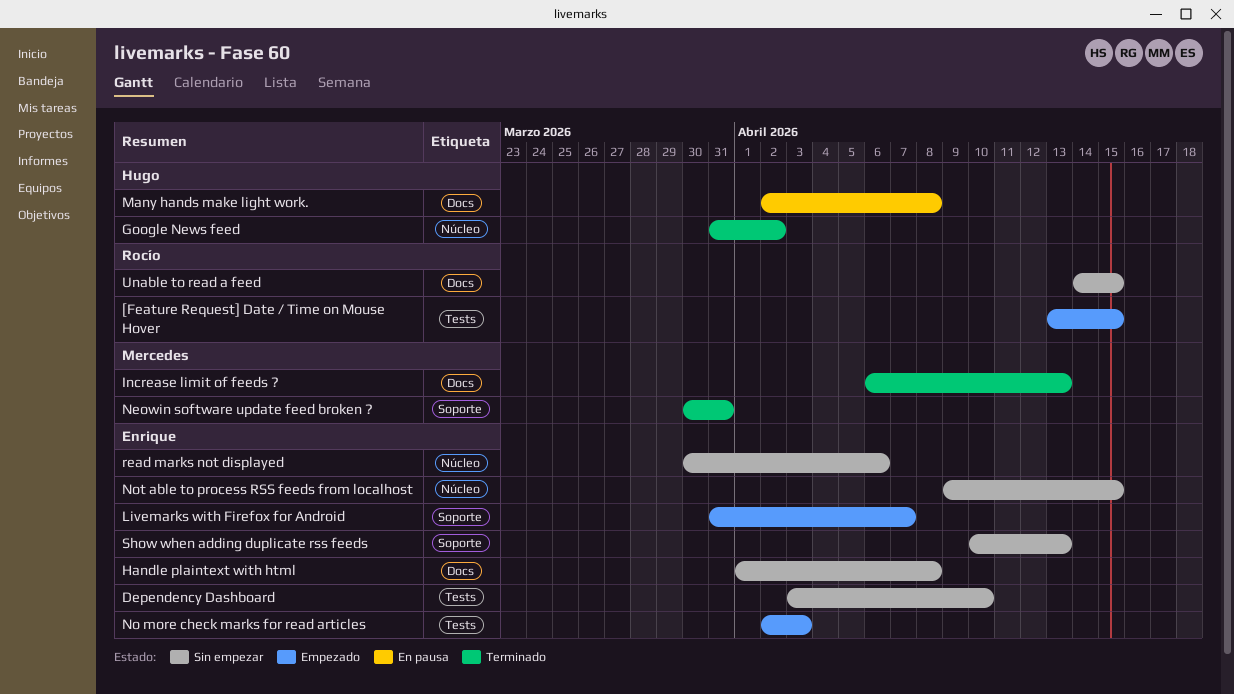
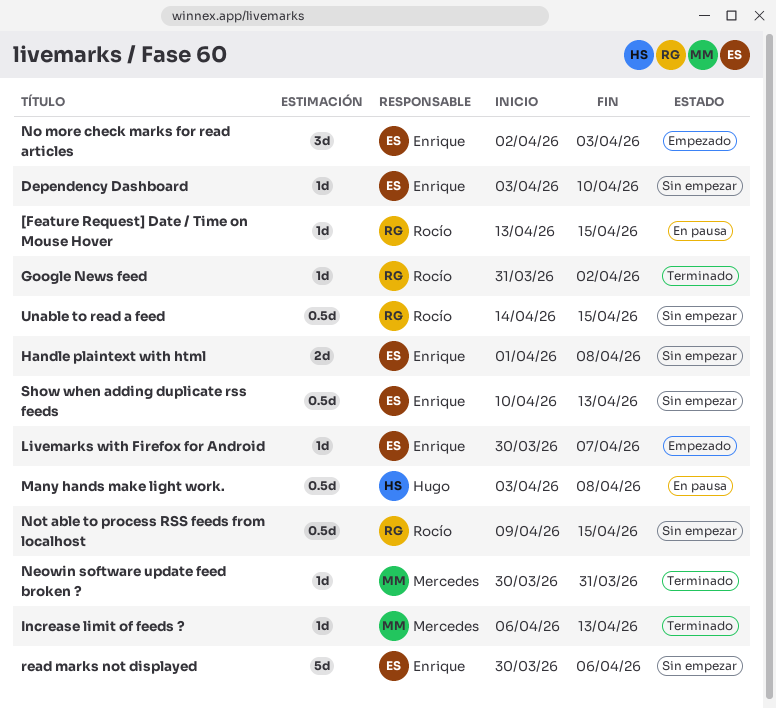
[Feature Request] Date / Time on Mouse Hover, status: Empezado -> En pausa
Google News feed, owner: Hugo -> Rocío
Livemarks with Firefox for Android, start: Mar 31 -> Mar 30
Many hands make light work., start: Apr 2 -> Apr 3
Not able to process RSS feeds from localhost, owner: Enrique -> Rocío

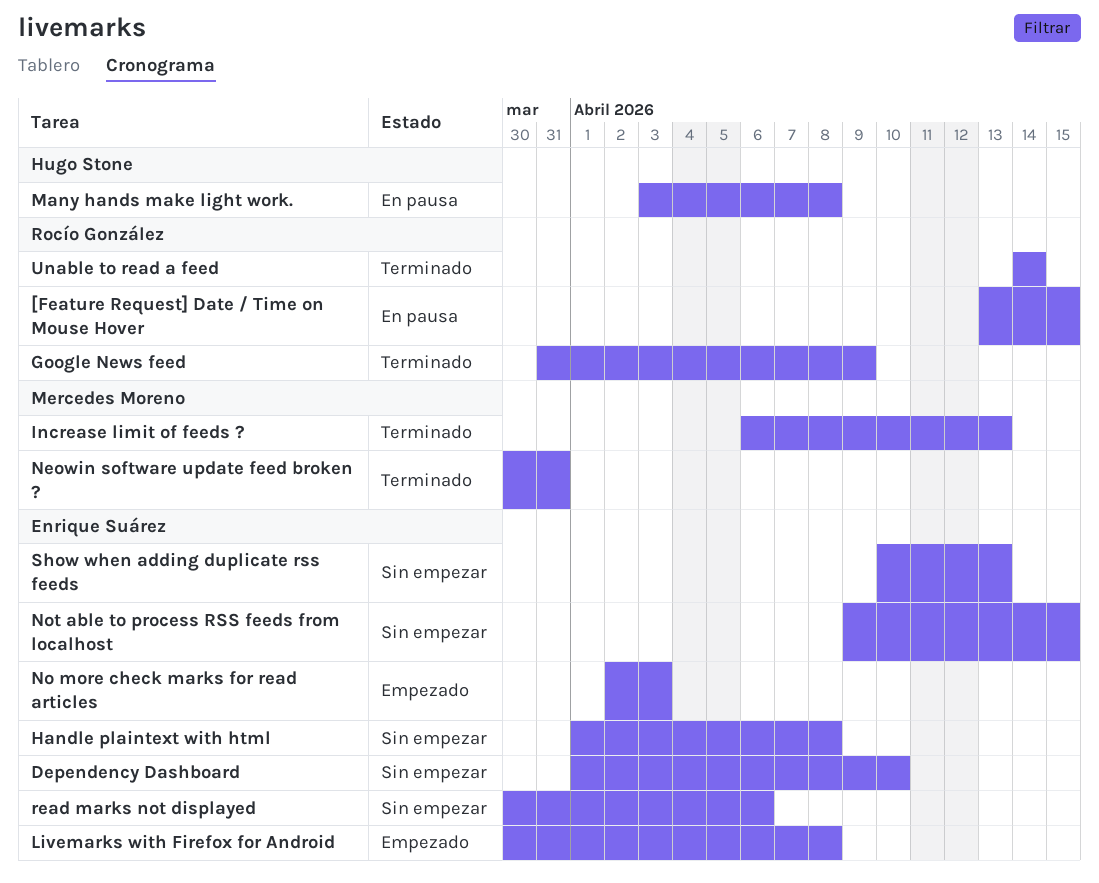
Dependency Dashboard, start: Apr 3 -> Apr 1
Google News feed, due: Apr 2 -> Apr 9
Livemarks with Firefox for Android, due: Apr 7 -> Apr 8
Not able to process RSS feeds from localhost, owner: Rocío González -> Enrique Suárez
Unable to read a feed, status: Sin empezar -> Terminado
Unable to read a feed, due: Apr 15 -> Apr 14

